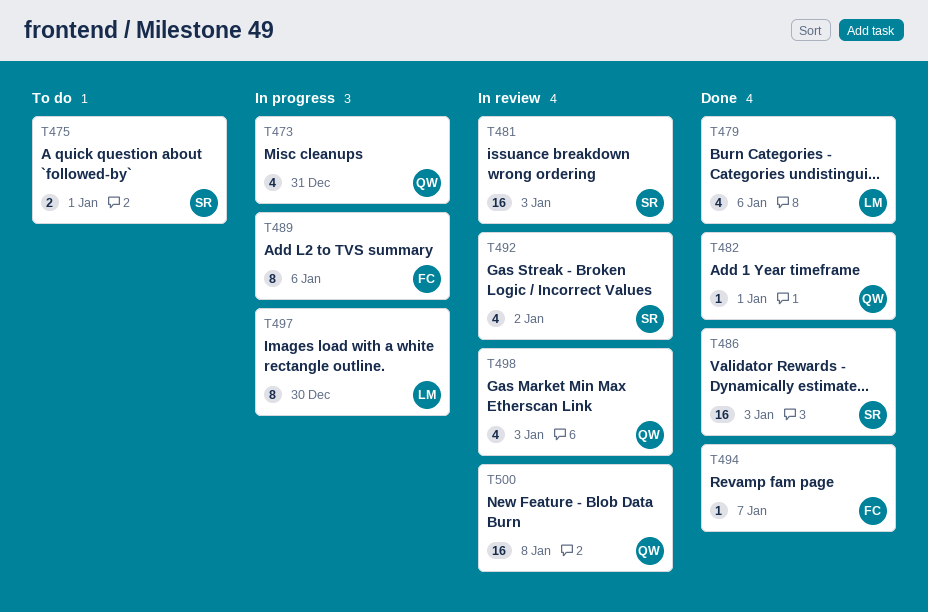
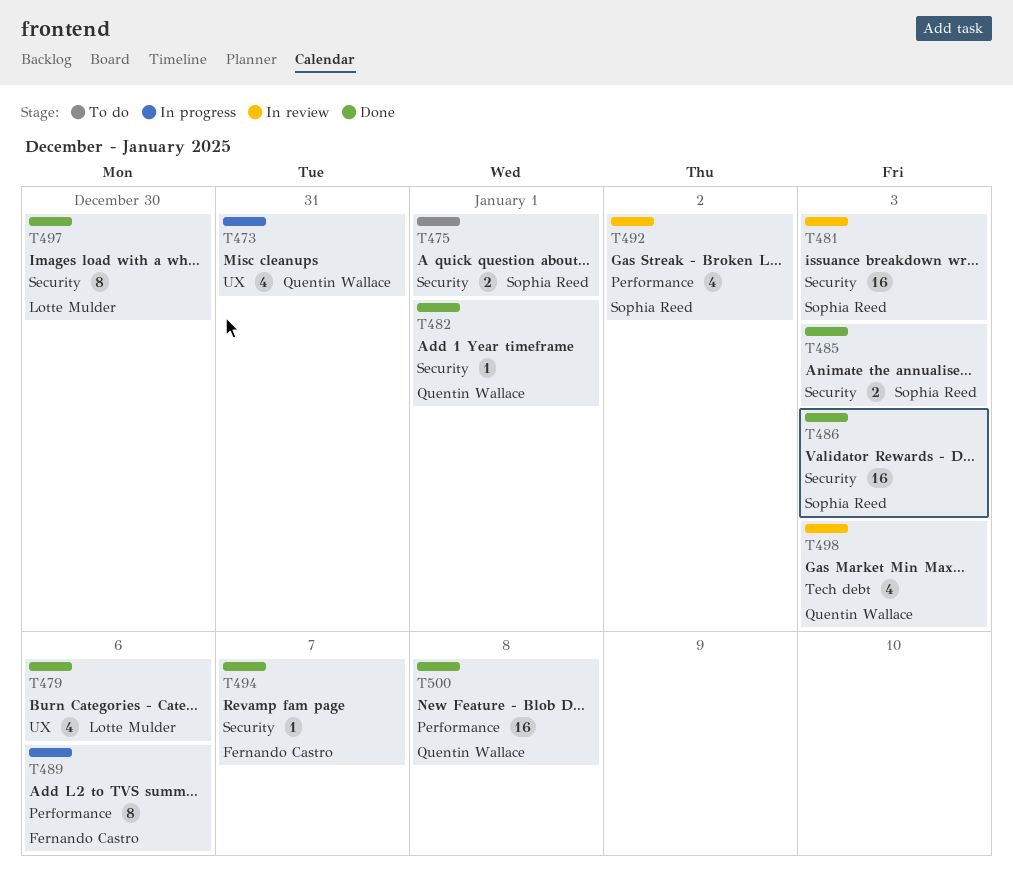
T485: none -> present
T497, status: In progress -> Done
T500, status: In review -> Done

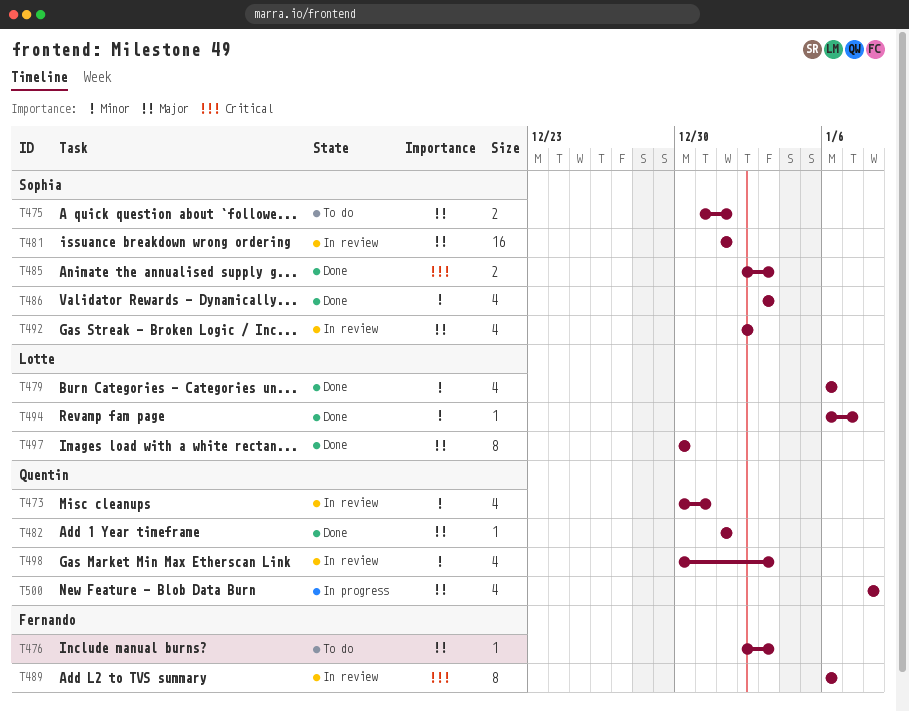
T473, status: In progress -> In review
T476: none -> present
T481, due: Jan 3 -> Jan 1
T486, estimate: 16 -> 4
T489, status: In progress -> In review
T494, owner: Fernando Castro -> Lotte Mulder
T500, status: Done -> In progress
T500, estimate: 16 -> 4

